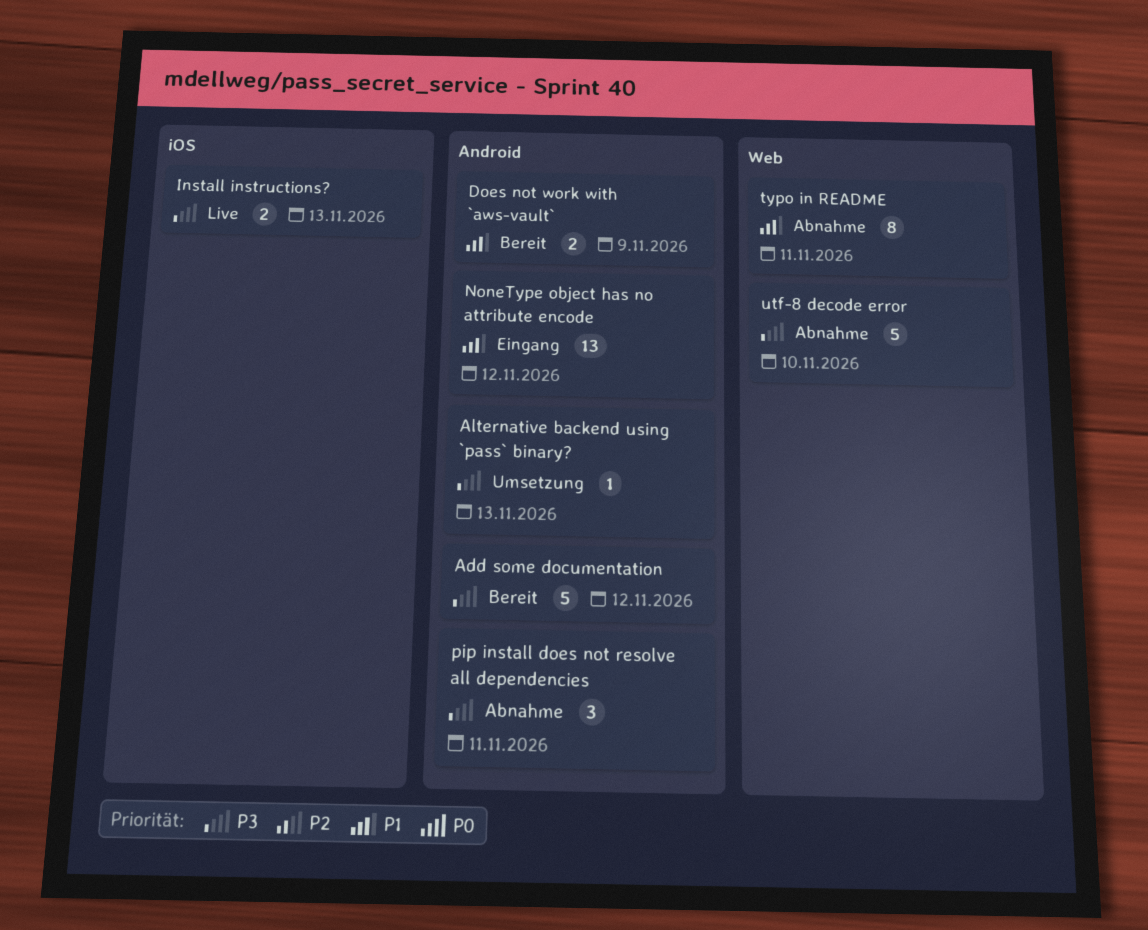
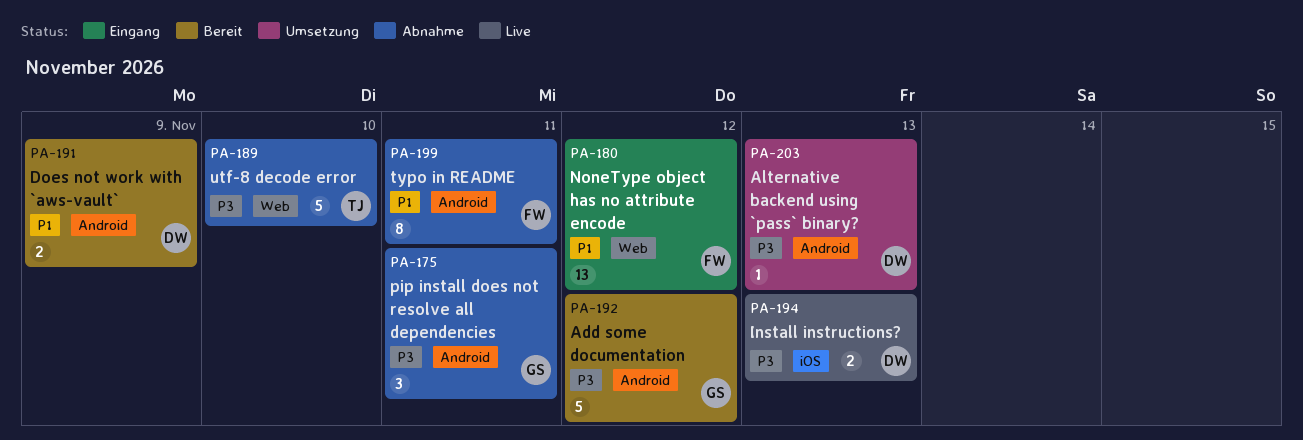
NoneType object has no attribute encode, label: Android -> Web
typo in README, label: Web -> Android

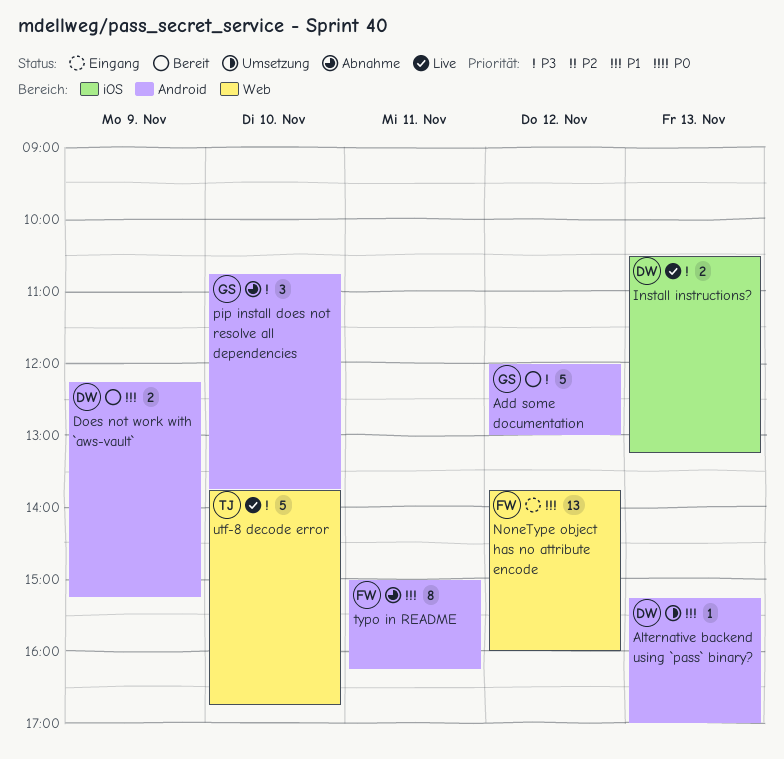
Alternative backend using `pass` binary?, priority: P3 -> P1
pip install does not resolve all dependencies, day: Nov 11 -> Nov 10
utf-8 decode error, status: Abnahme -> Live

